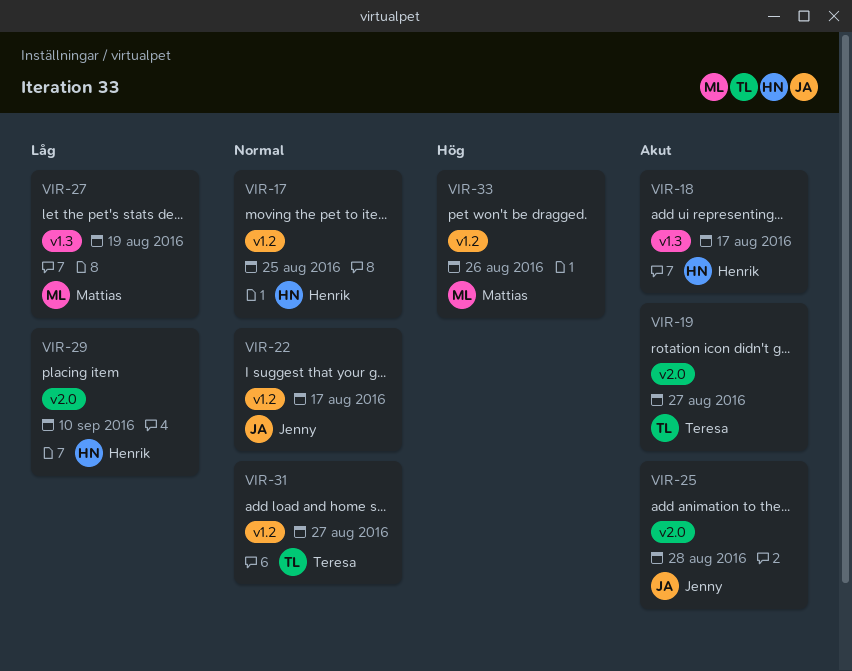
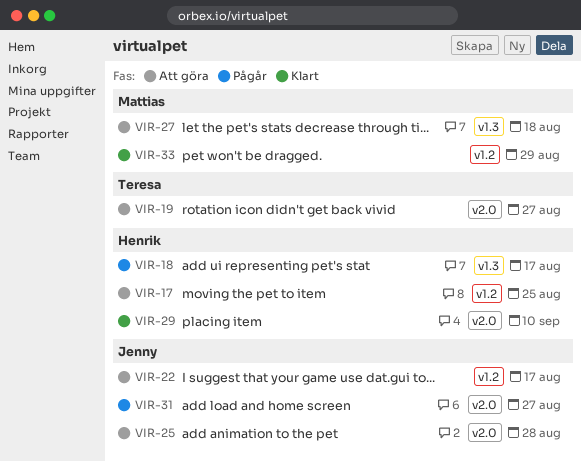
VIR-27, due: Aug 19 -> Aug 18
VIR-31, owner: Teresa -> Jenny
VIR-31, label: v1.2 -> v2.0
VIR-33, due: Aug 26 -> Aug 29

